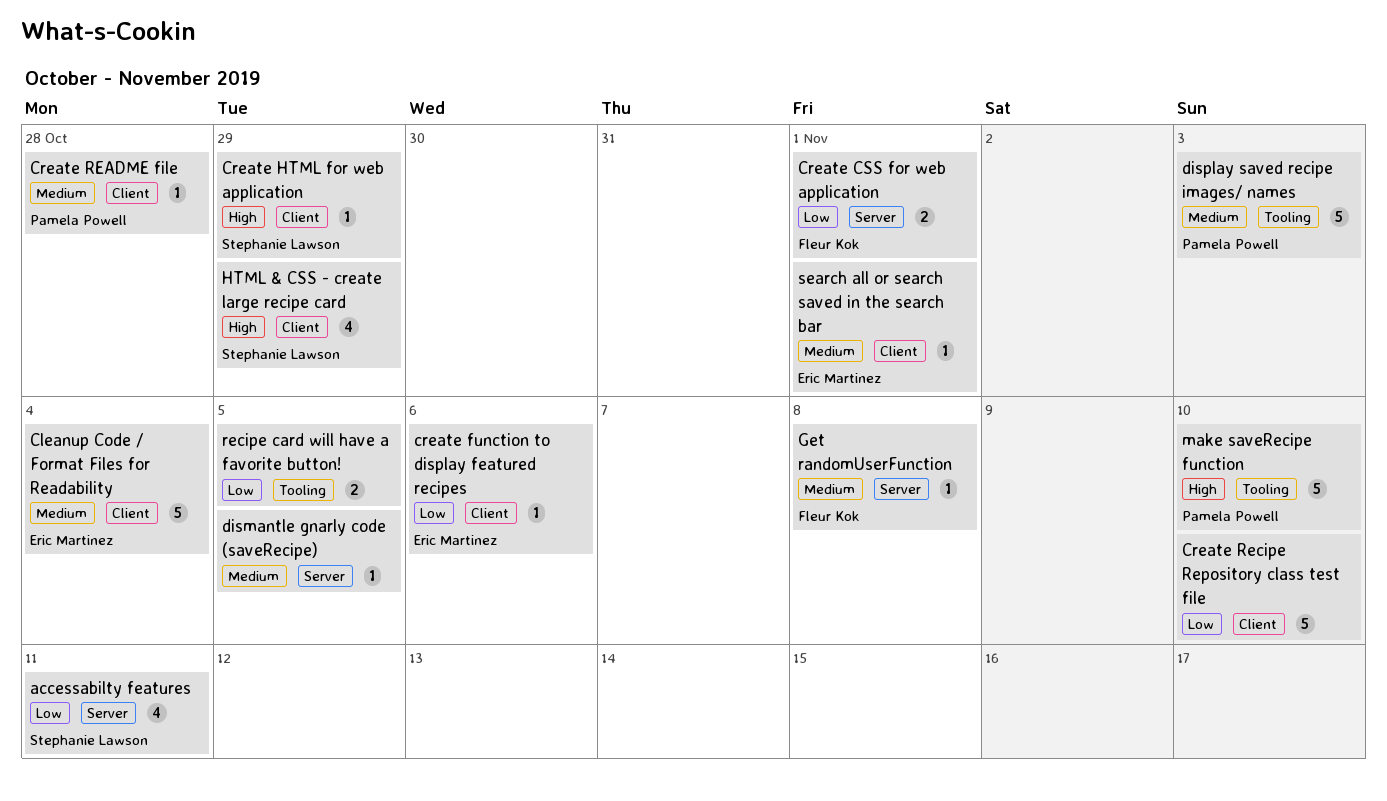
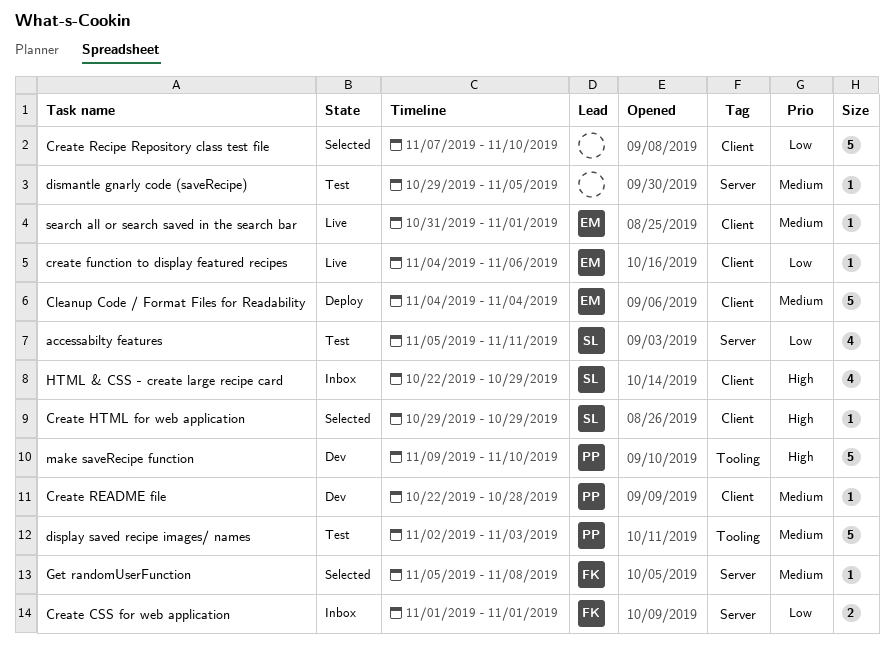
recipe card will have a favorite button!: present -> none

